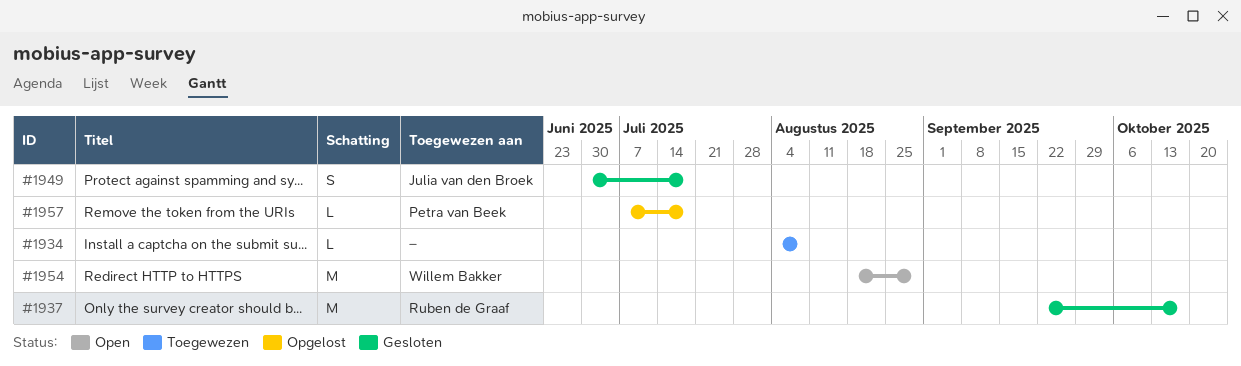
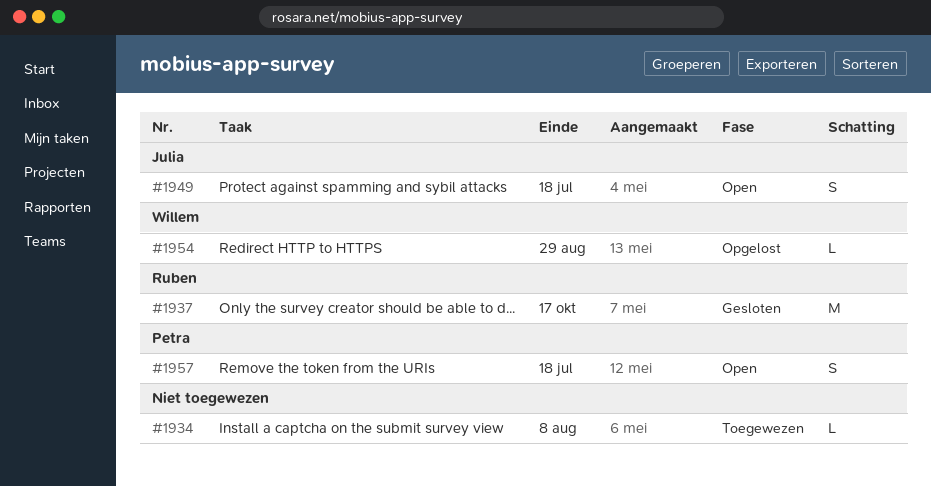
#1949, status: Gesloten -> Open
#1954, status: Open -> Opgelost
#1954, estimate: M -> L
#1957, status: Opgelost -> Open
#1957, estimate: L -> S

